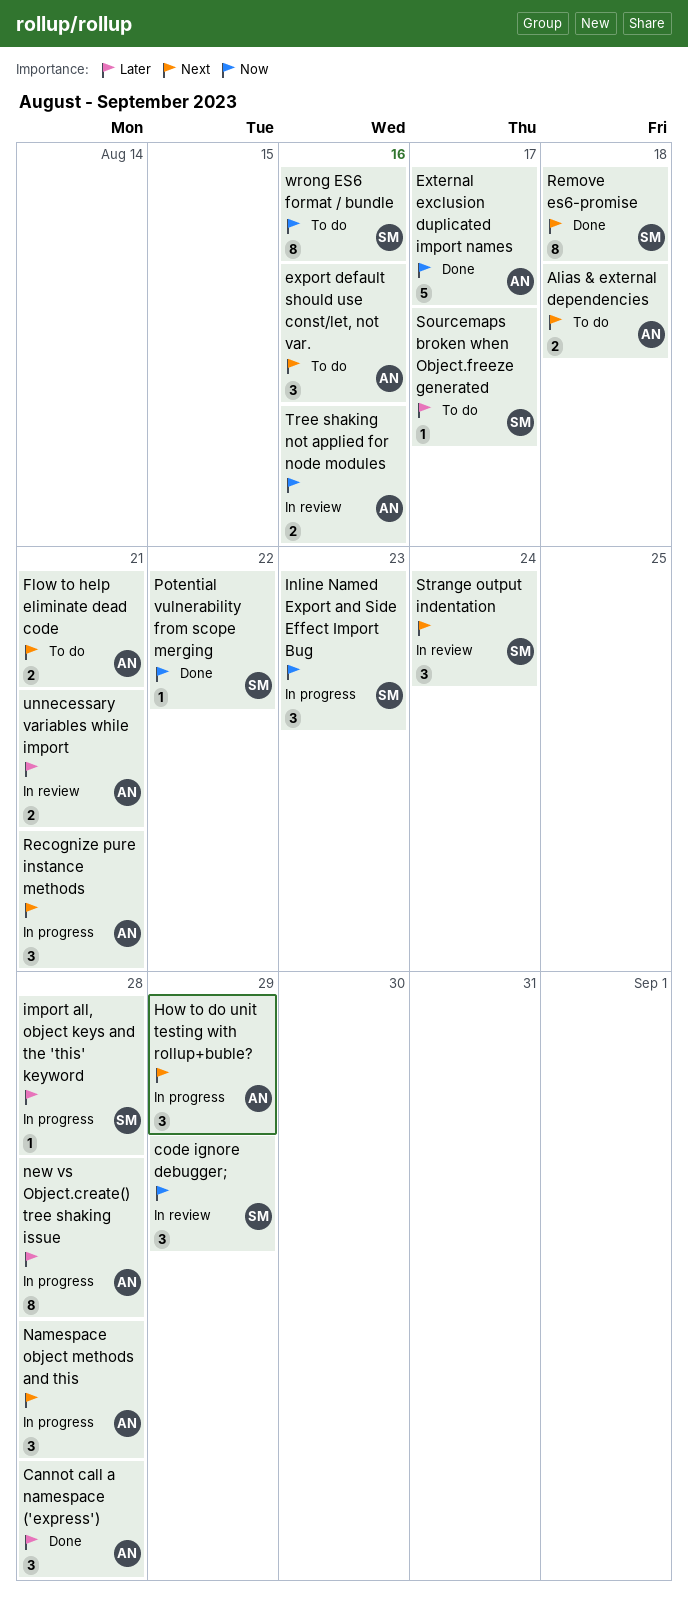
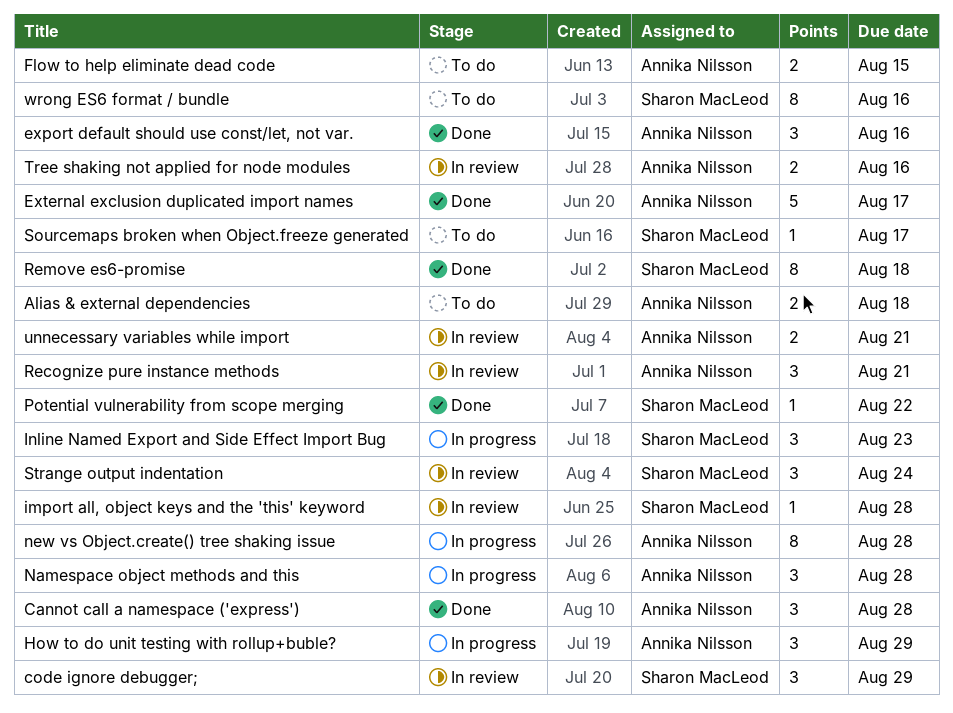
export default should use const/let, not var., status: To do -> Done
Flow to help eliminate dead code, due: Aug 21 -> Aug 15
import all, object keys and the 'this' keyword, status: In progress -> In review
Recognize pure instance methods, status: In progress -> In review

